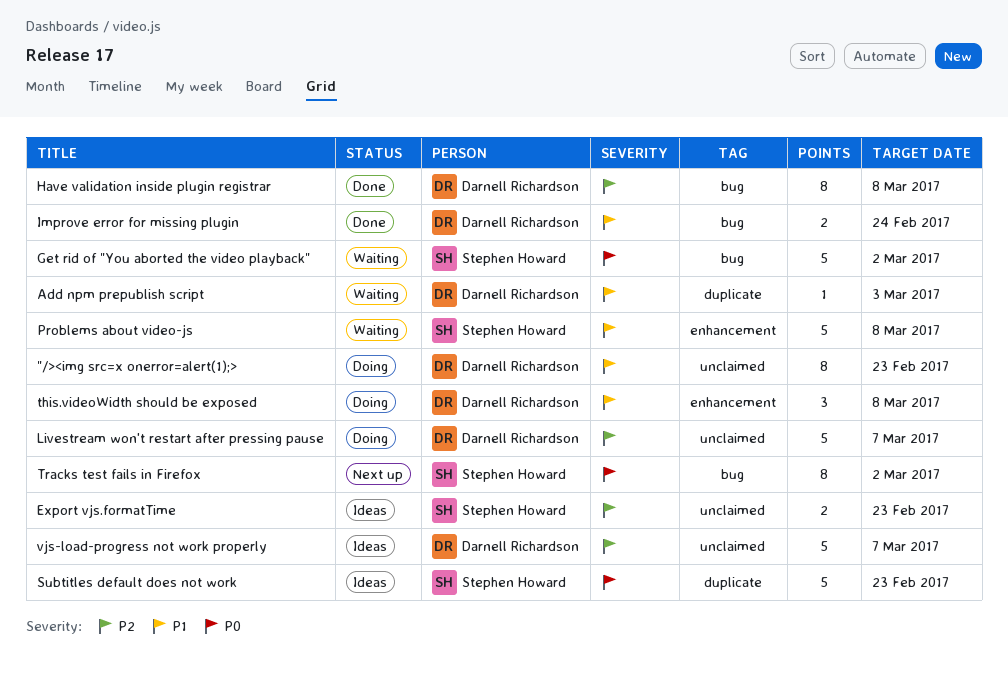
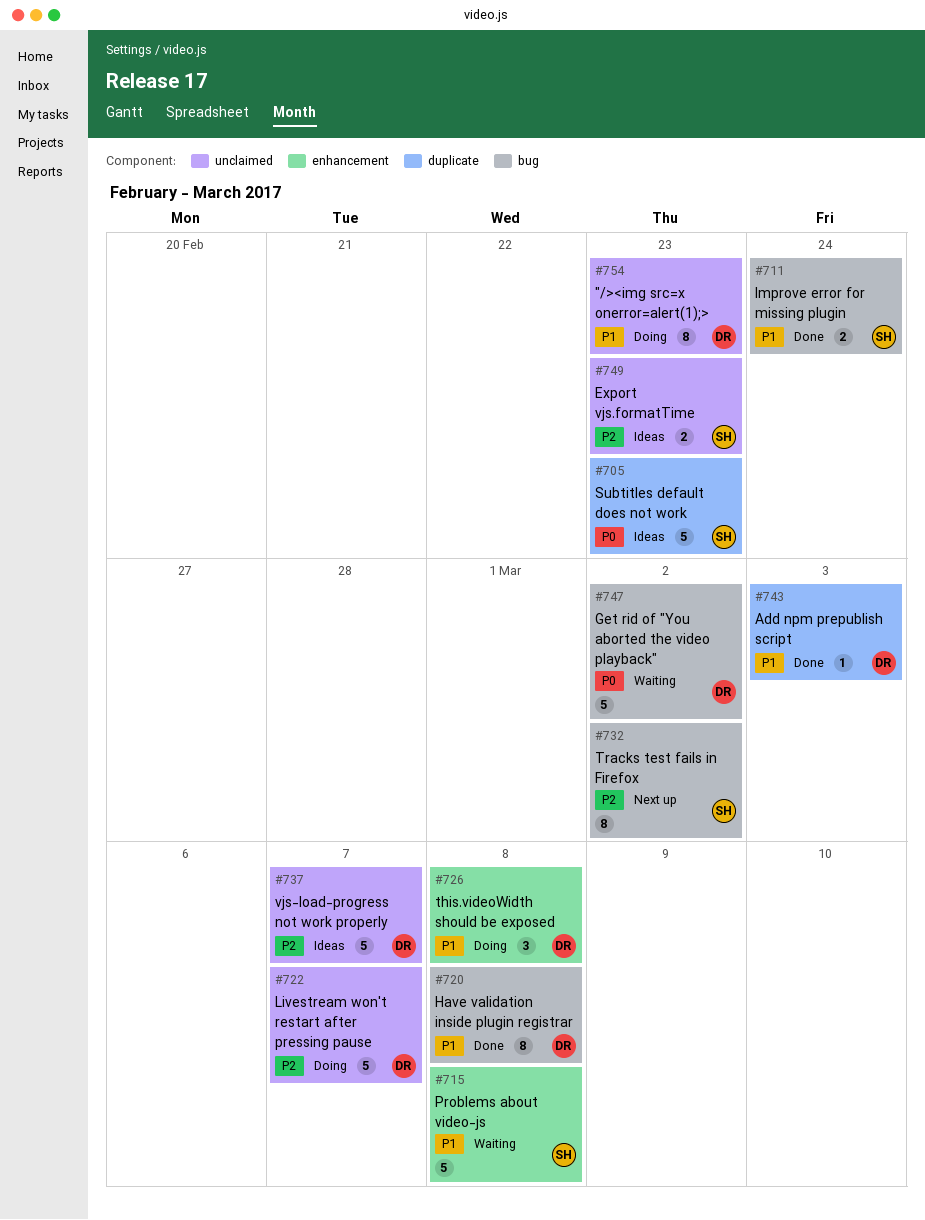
Add npm prepublish script, status: Waiting -> Done
Get rid of "You aborted the video playback", owner: Stephen Howard -> Darnell Richardson
Have validation inside plugin registrar, priority: P2 -> P1
Improve error for missing plugin, owner: Darnell Richardson -> Stephen Howard
Tracks test fails in Firefox, priority: P0 -> P2

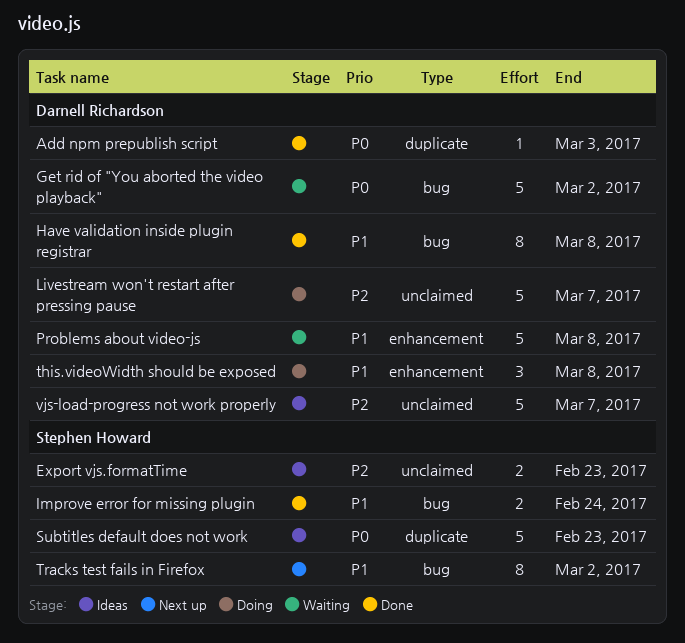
"/><img src=x onerror=alert(1);>: present -> none
Add npm prepublish script, priority: P1 -> P0
Problems about video-js, owner: Stephen Howard -> Darnell Richardson
Tracks test fails in Firefox, priority: P2 -> P1

